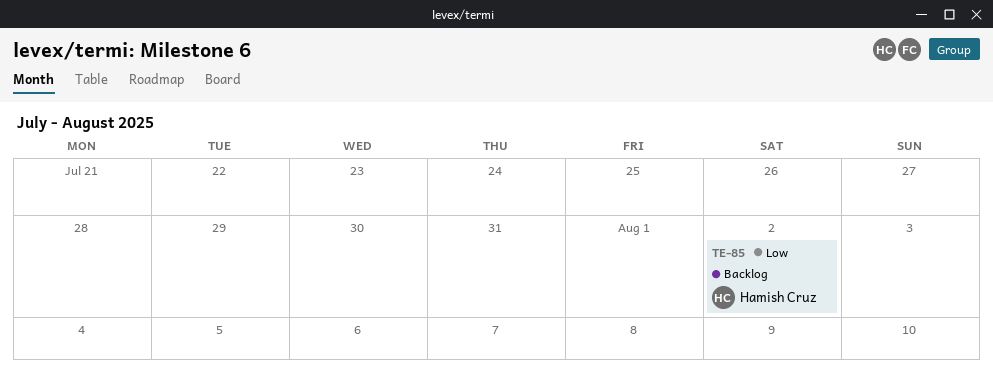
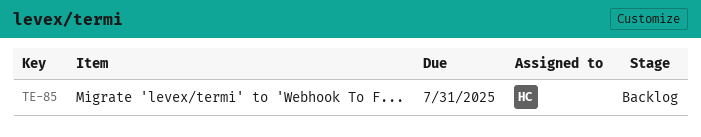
TE-85, due: Aug 2 -> Jul 31

